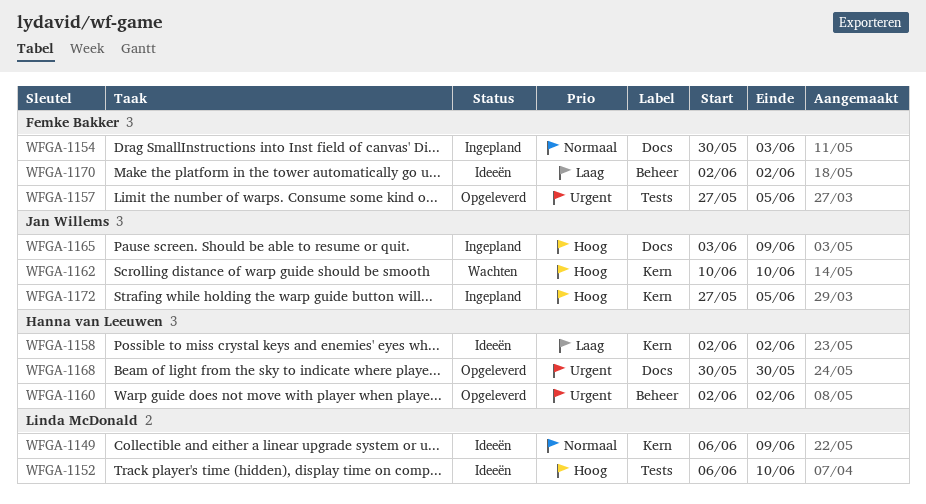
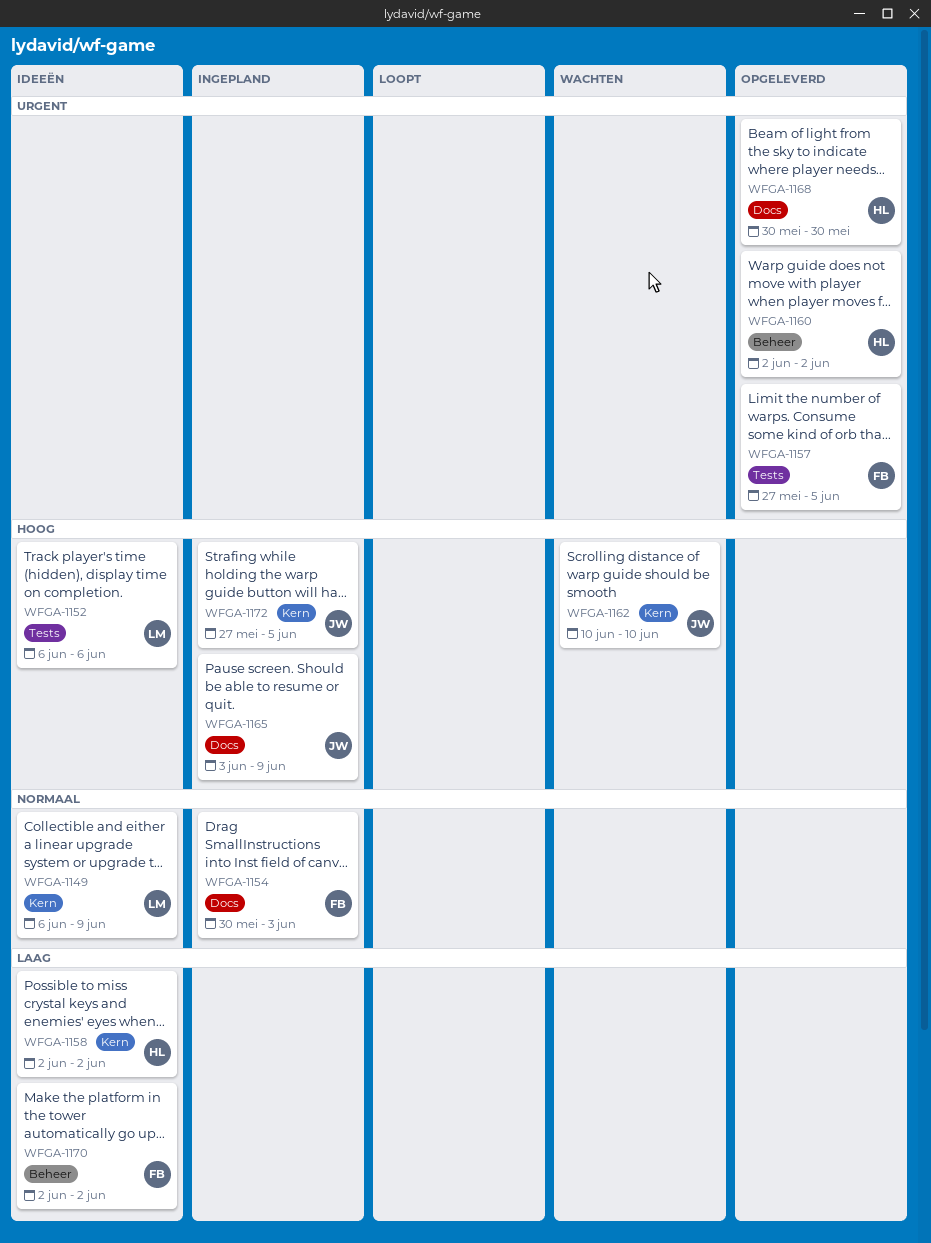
WFGA-1152, due: Jun 10 -> Jun 6

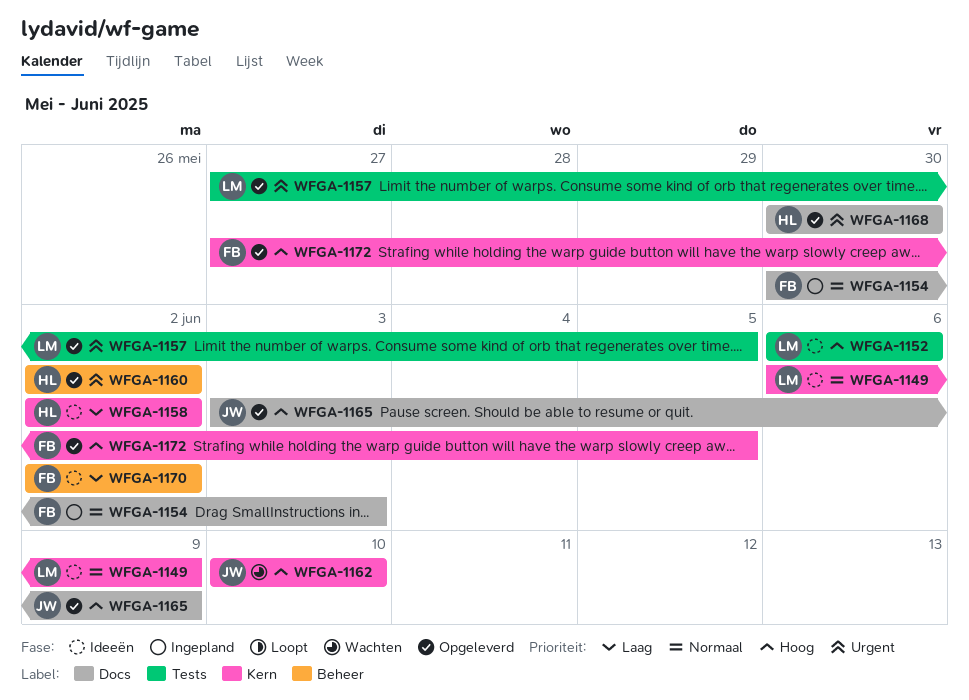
WFGA-1157, owner: FB -> LM
WFGA-1165, status: Ingepland -> Opgeleverd
WFGA-1172, status: Ingepland -> Opgeleverd
WFGA-1172, owner: JW -> FB

